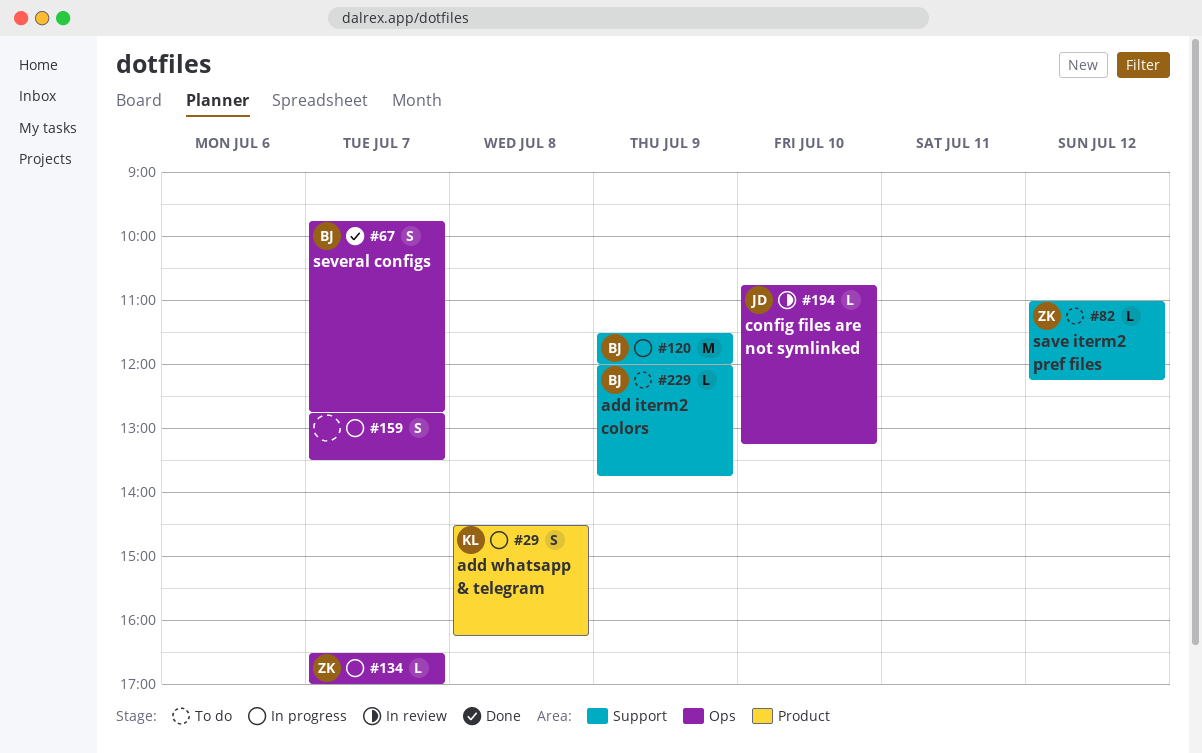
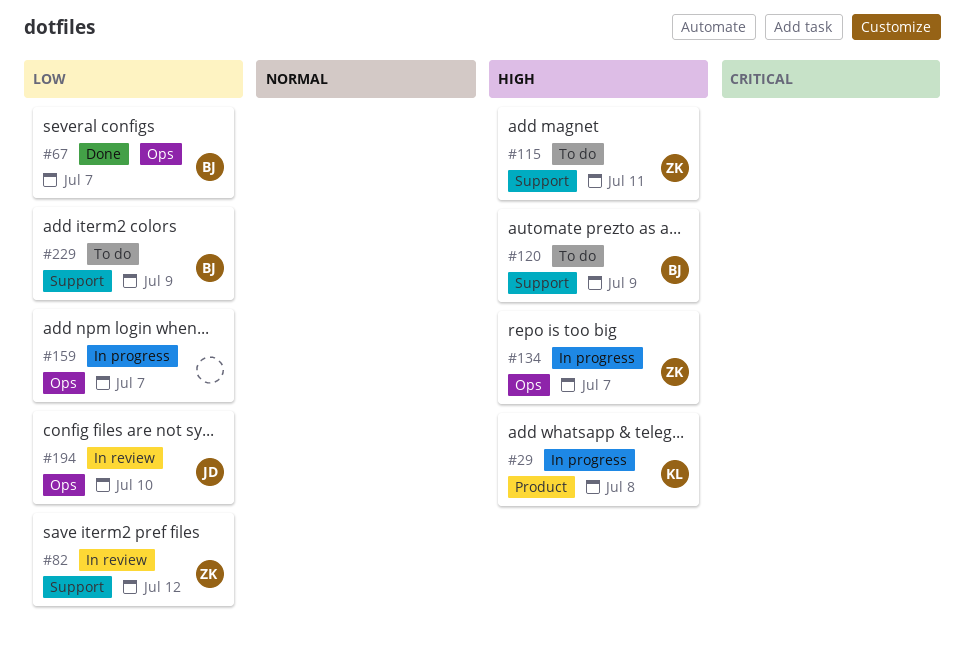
#82, status: To do -> In review
#115: none -> present
#120, status: In progress -> To do

